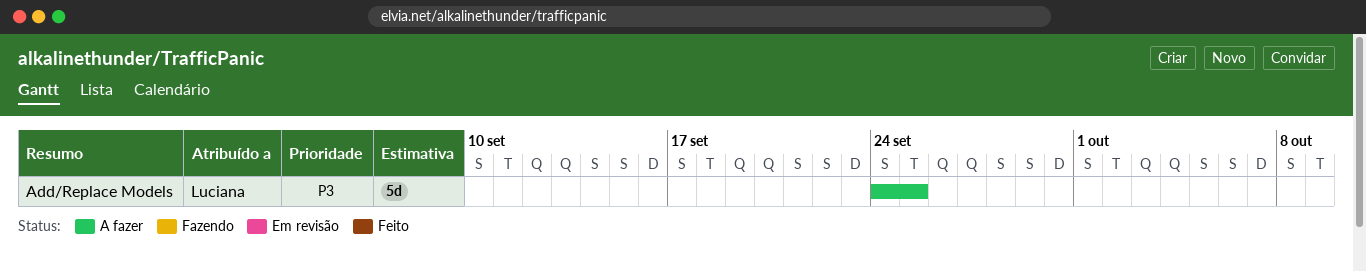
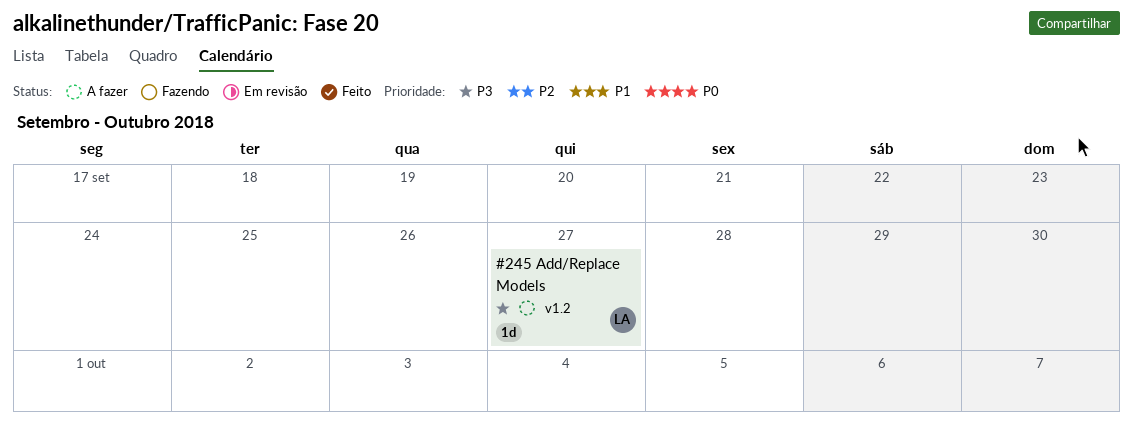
Add/Replace Models, estimate: 5d -> 1d
Add/Replace Models, due: Sep 25 -> Sep 27

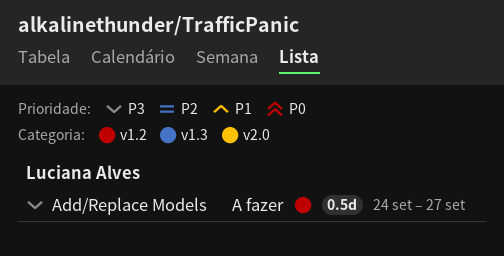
Add/Replace Models, estimate: 1d -> 0.5d

